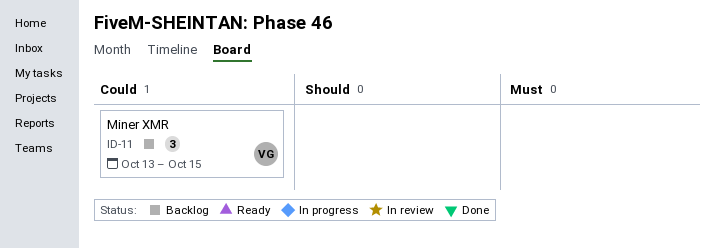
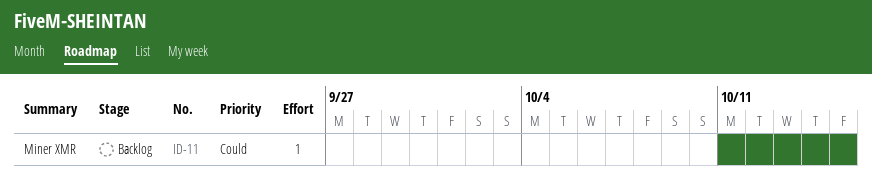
ID-11, estimate: 3 -> 1
ID-11, start: Oct 13 -> Oct 11

